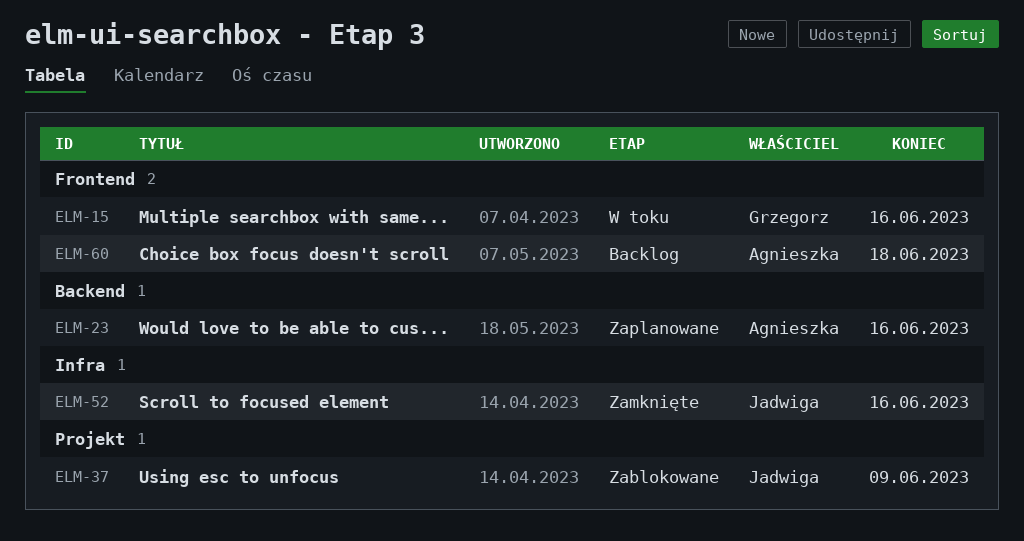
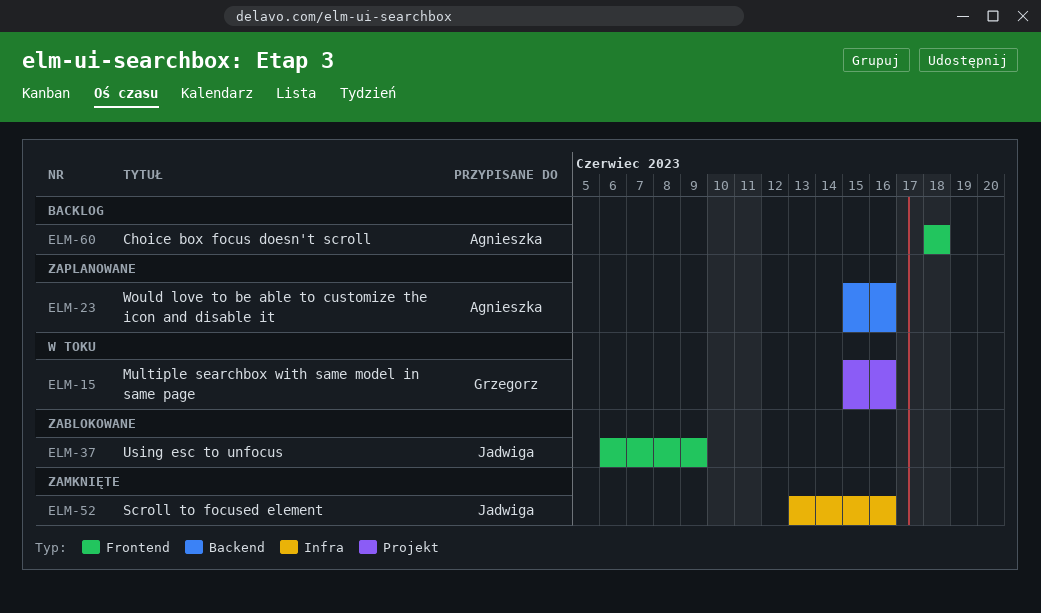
ELM-15, label: Frontend -> Projekt
ELM-37, label: Projekt -> Frontend

